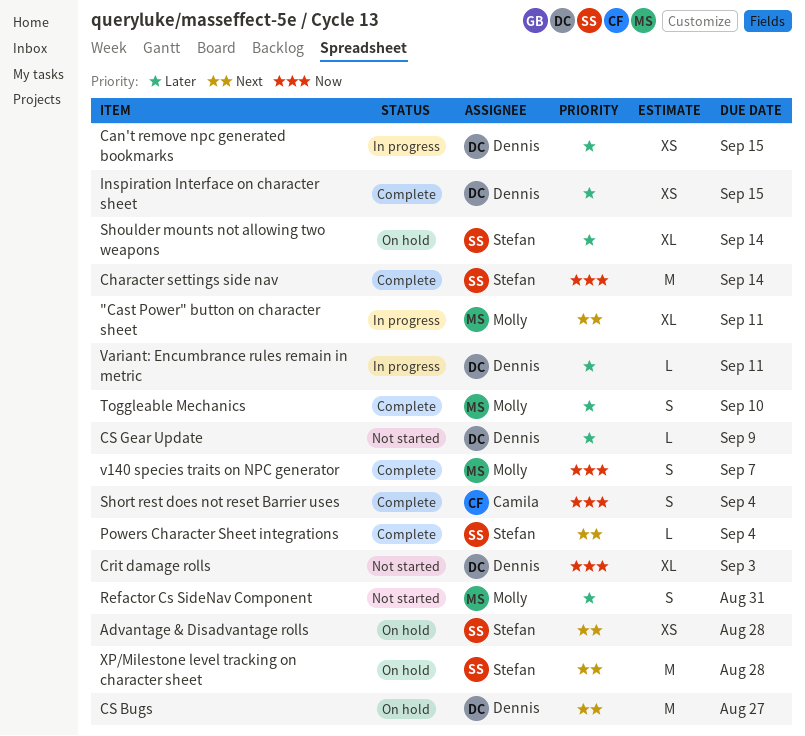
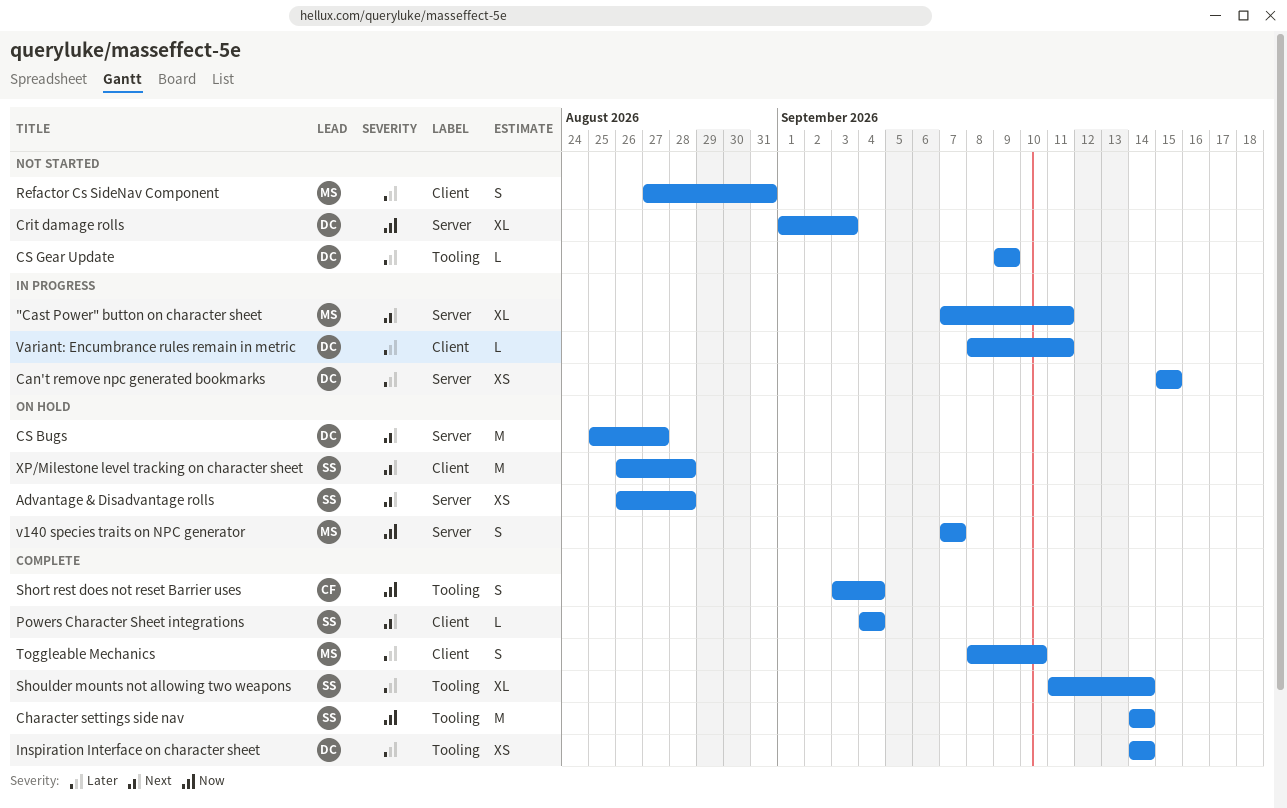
Inspiration Interface on character sheet, due: Sep 15 -> Sep 14
Shoulder mounts not allowing two weapons, status: On hold -> Complete
v140 species traits on NPC generator, status: Complete -> On hold

